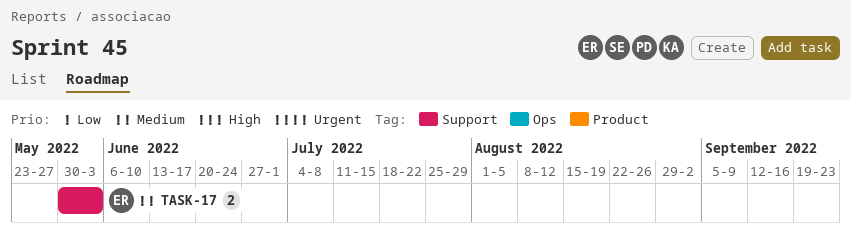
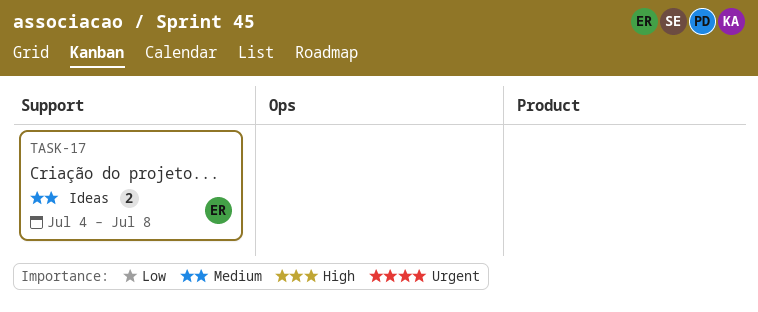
TASK-17, start: May 30 -> Jul 4
TASK-17, due: Jun 3 -> Jul 8

